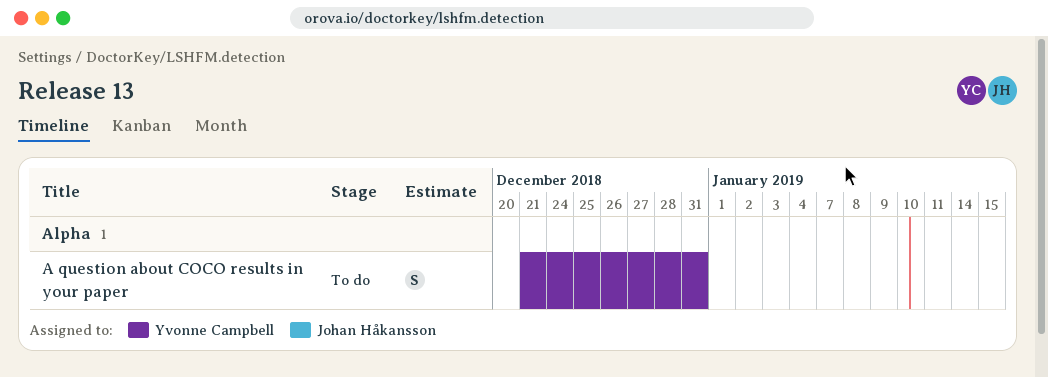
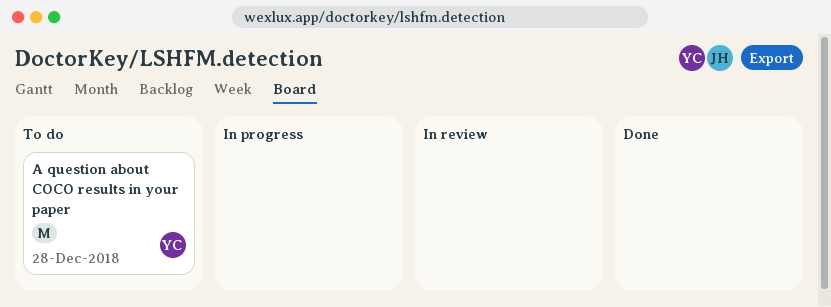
A question about COCO results in your paper, estimate: S -> M
A question about COCO results in your paper, due: Dec 31 -> Dec 28

